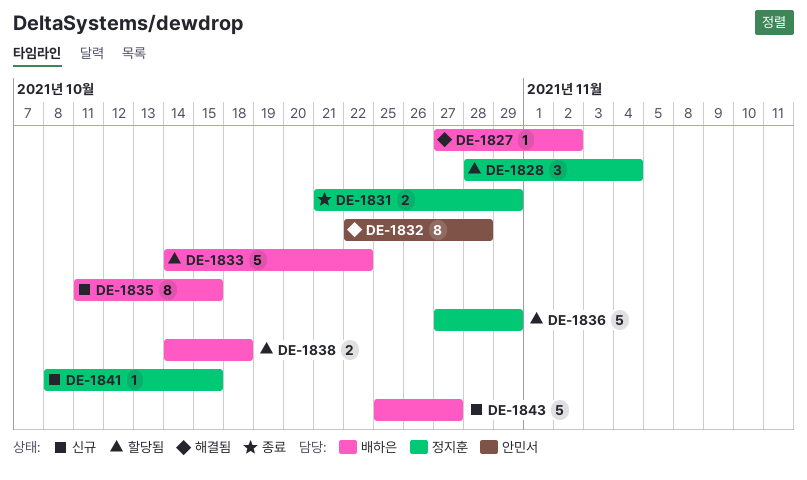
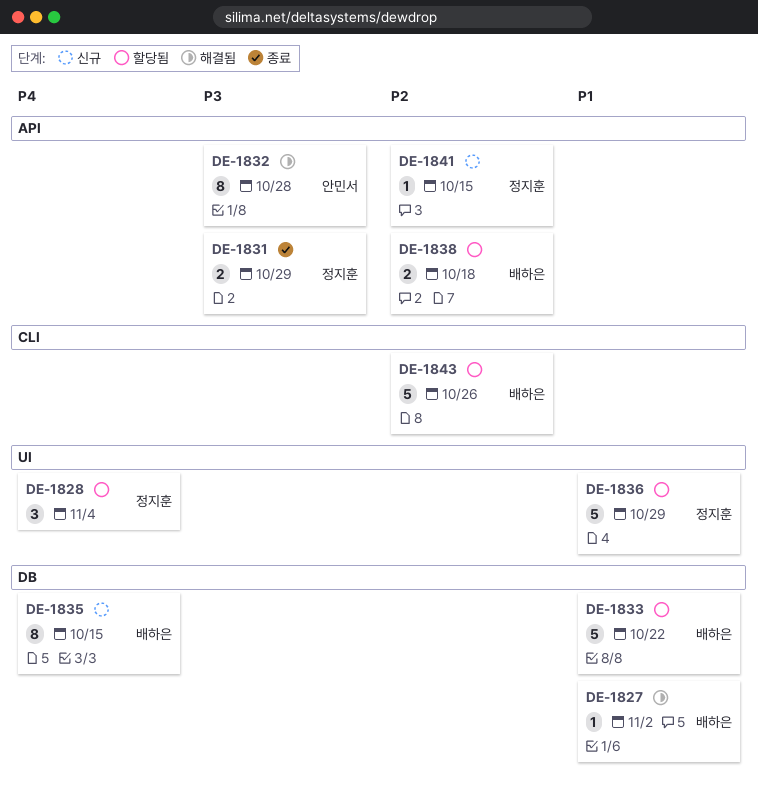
DE-1843, status: 신규 -> 할당됨
DE-1843, due: Oct 27 -> Oct 26

